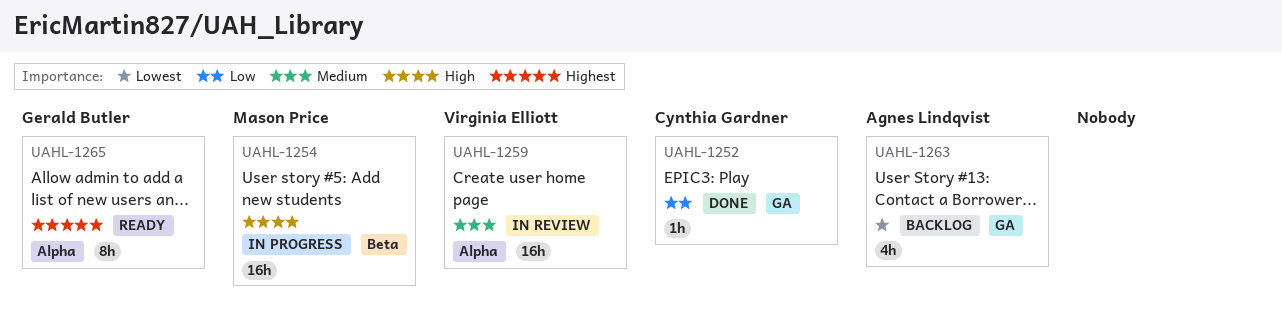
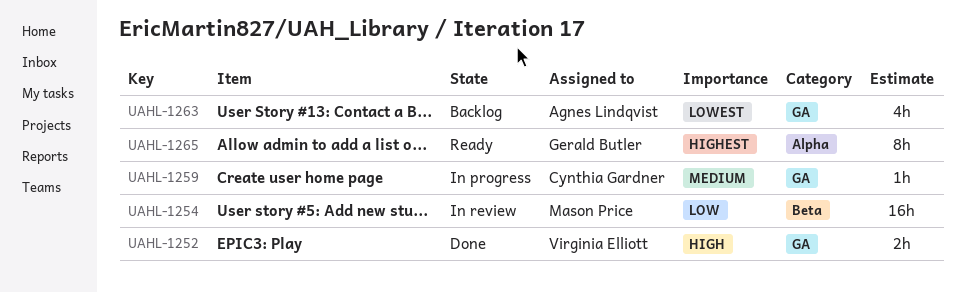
UAHL-1252, owner: Cynthia Gardner -> Virginia Elliott
UAHL-1252, priority: Low -> High
UAHL-1252, estimate: 1h -> 2h
UAHL-1254, status: In progress -> In review
UAHL-1254, priority: High -> Low
UAHL-1259, status: In review -> In progress
UAHL-1259, owner: Virginia Elliott -> Cynthia Gardner
UAHL-1259, label: Alpha -> GA
UAHL-1259, estimate: 16h -> 1h

